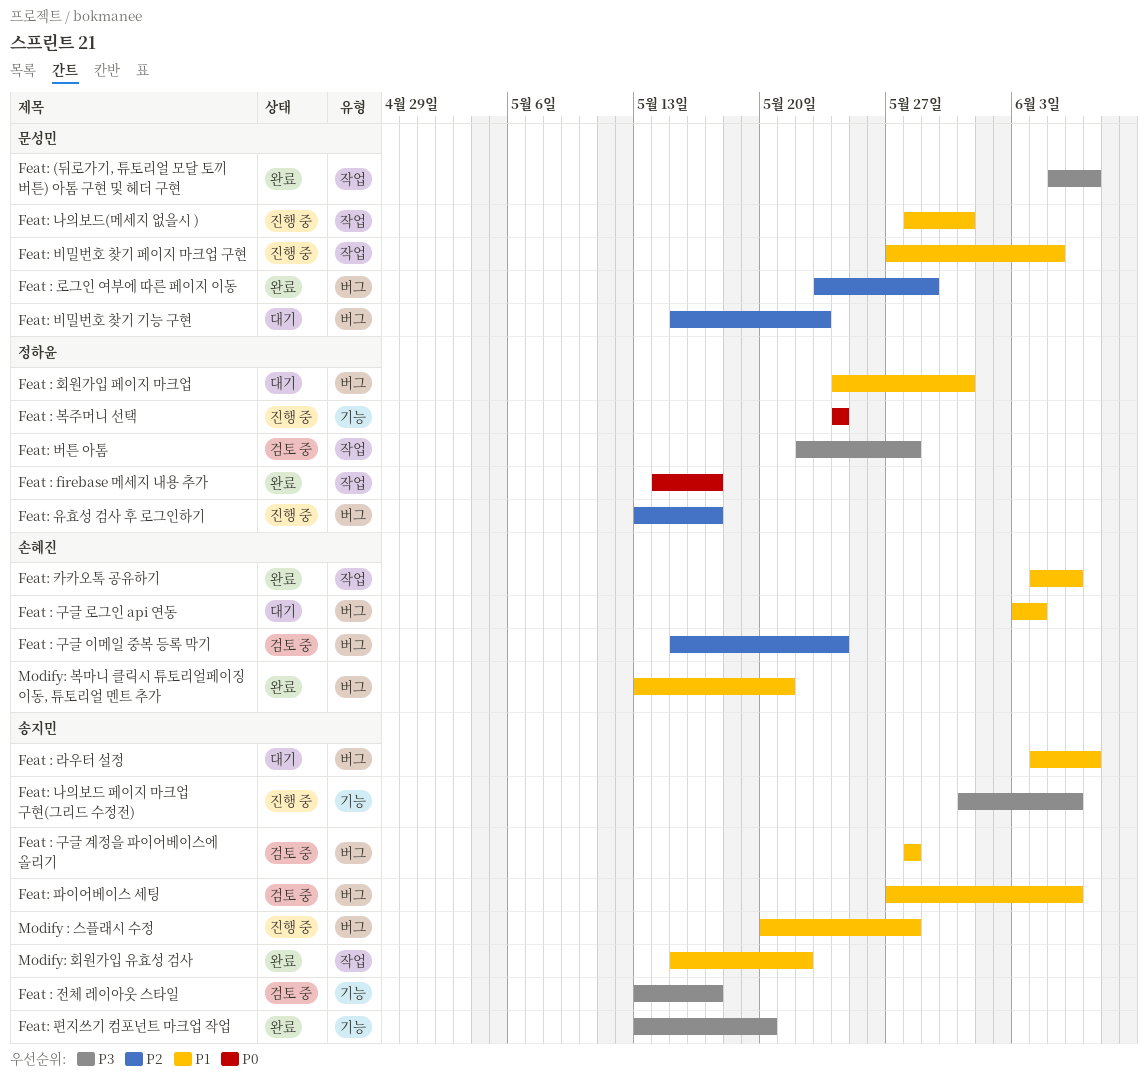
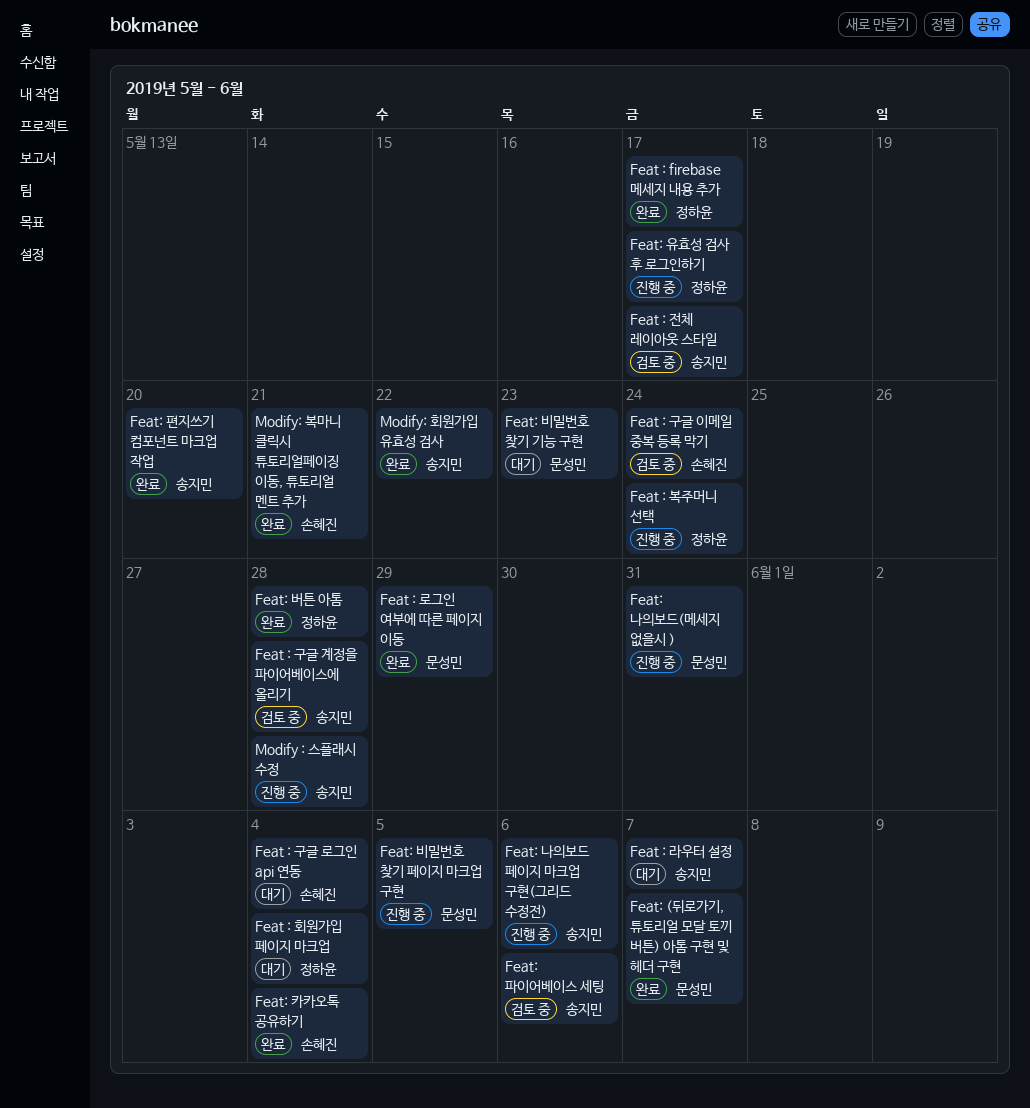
Feat : 회원가입 페이지 마크업, due: May 31 -> Jun 4
Feat: 버튼 아톰, status: 검토 중 -> 완료
Feat: 카카오톡 공유하기, due: Jun 6 -> Jun 4

